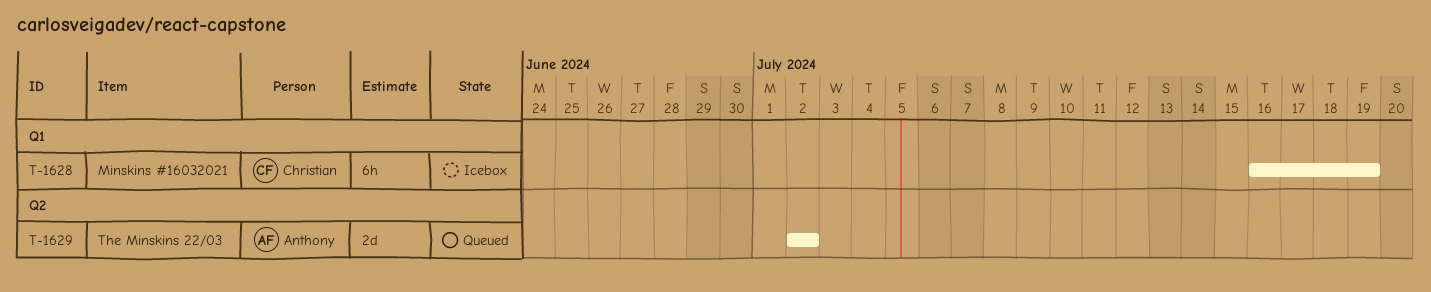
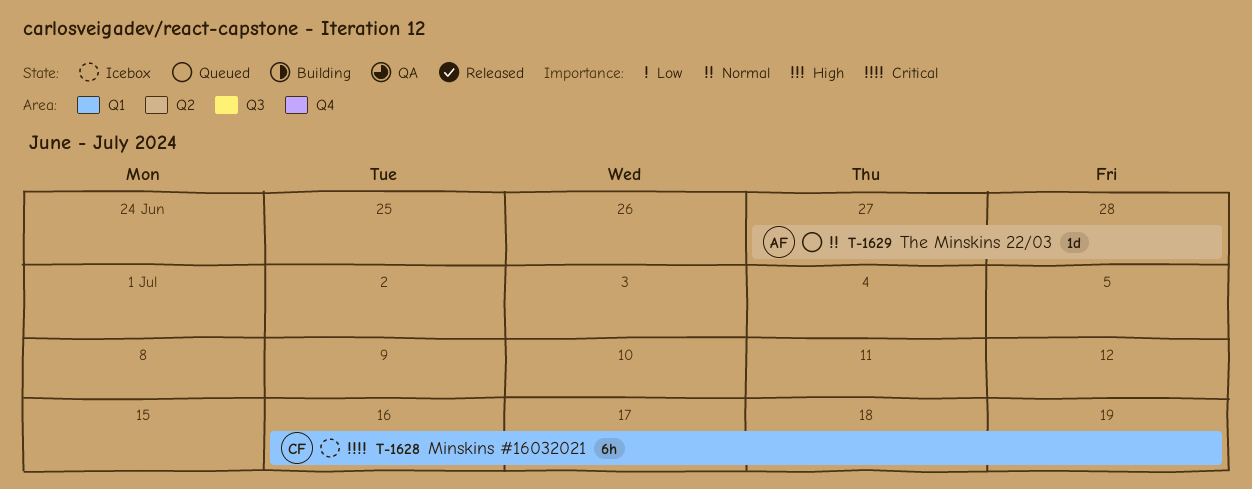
T-1629, estimate: 2d -> 1d
T-1629, start: Jul 2 -> Jun 27
T-1629, due: Jul 2 -> Jun 28

